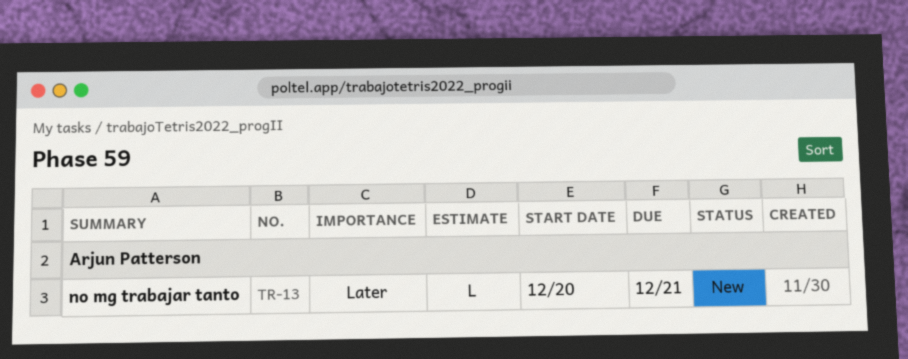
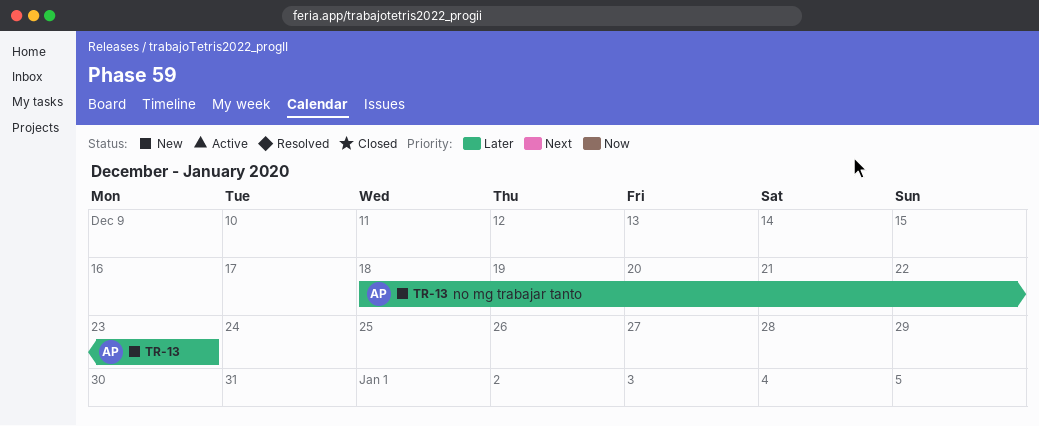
TR-13, start: Dec 20 -> Dec 18
TR-13, due: Dec 21 -> Dec 23

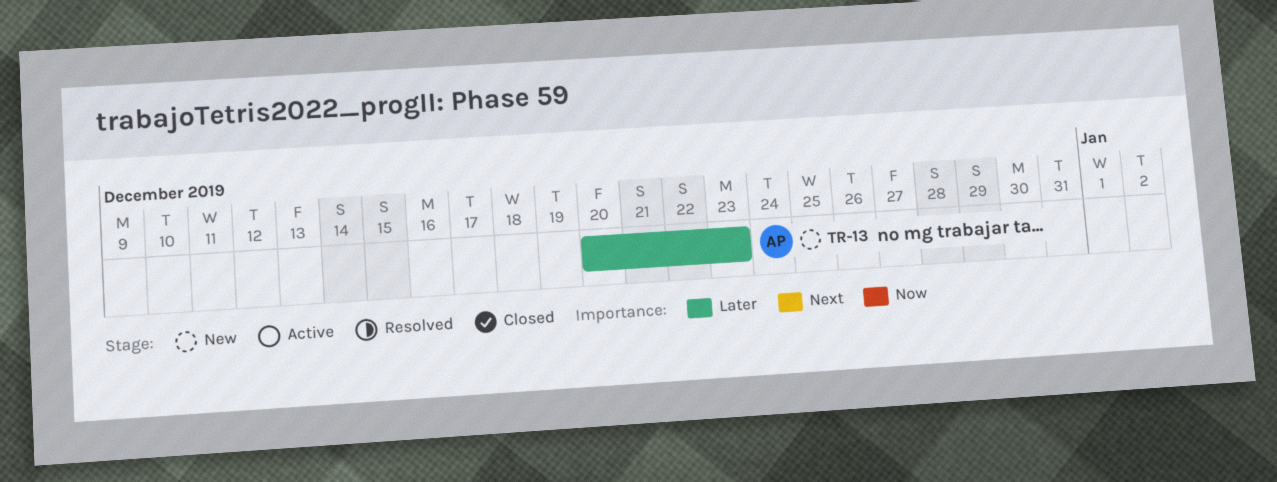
TR-13, start: Dec 18 -> Dec 20

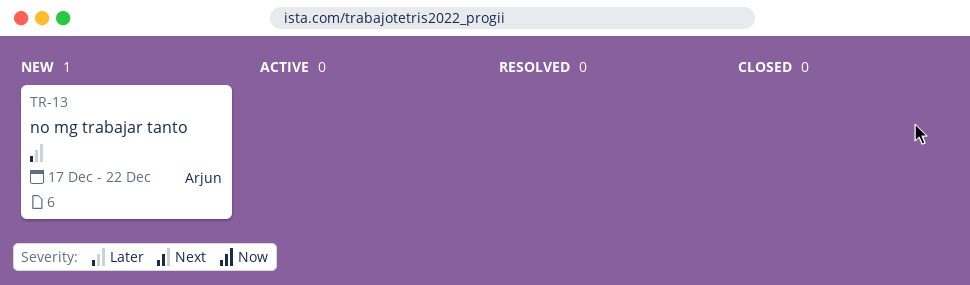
TR-13, start: Dec 20 -> Dec 17
TR-13, due: Dec 23 -> Dec 22

